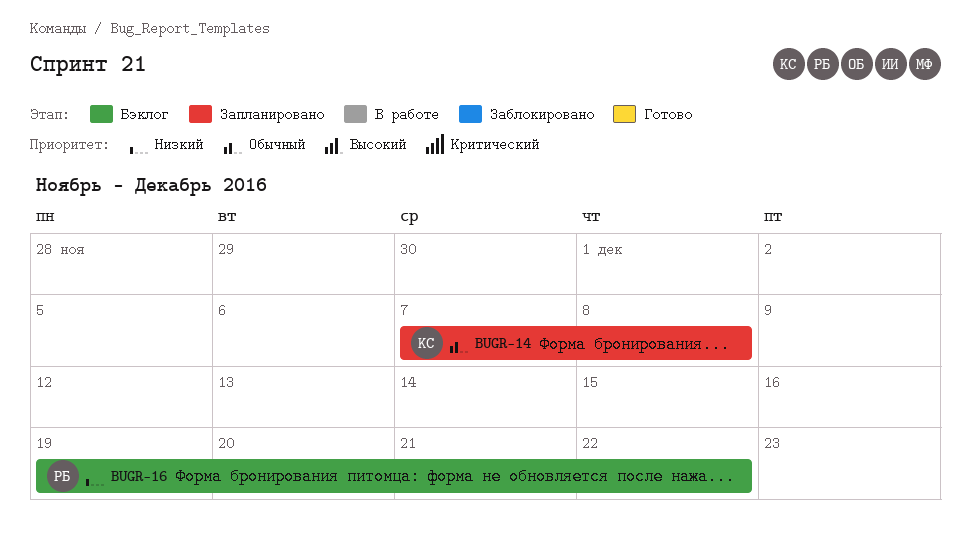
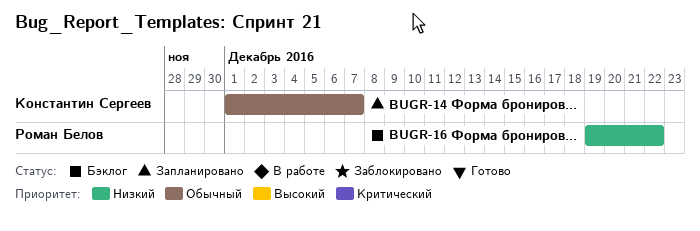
BUGR-14, start: Dec 7 -> Dec 1
BUGR-14, due: Dec 8 -> Dec 7

